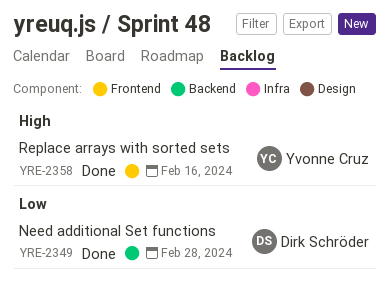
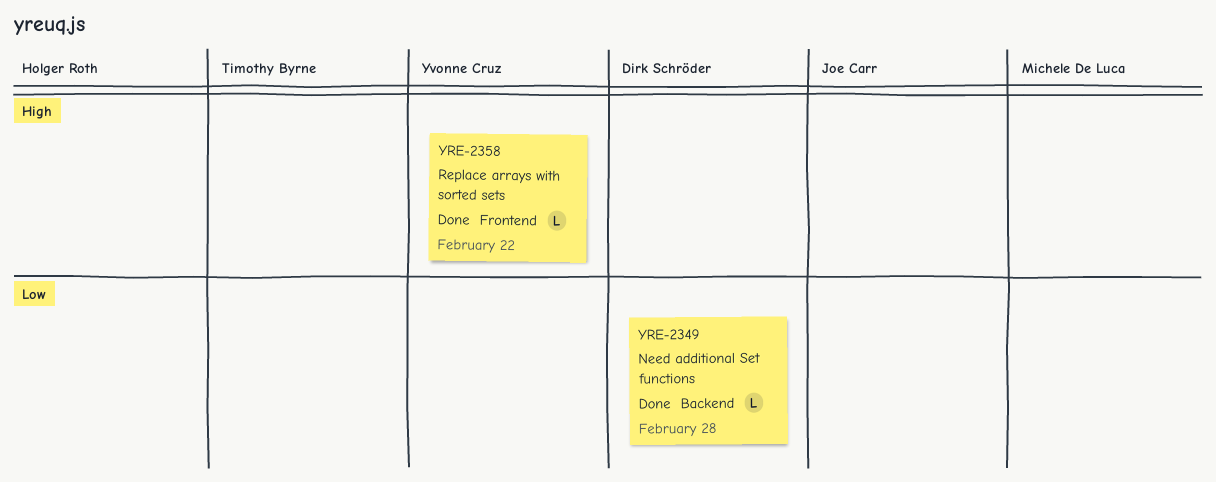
YRE-2358, due: Feb 16 -> Feb 22

